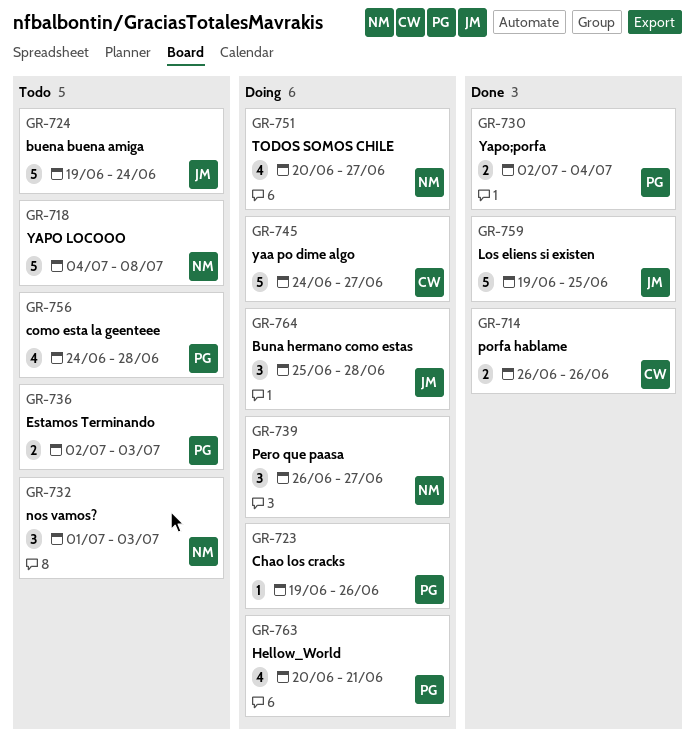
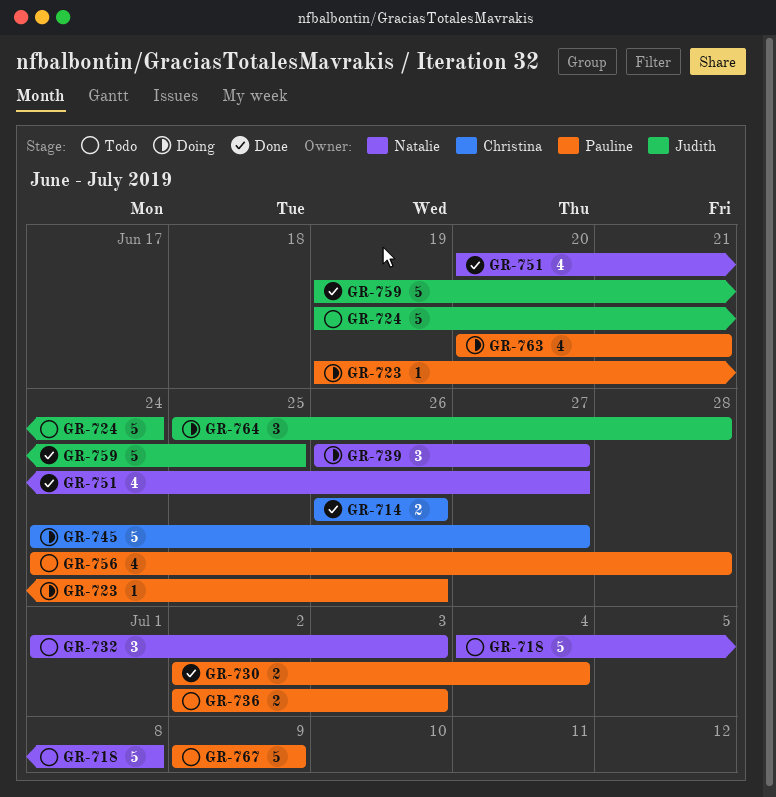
GR-751, status: Doing -> Done
GR-767: none -> present

